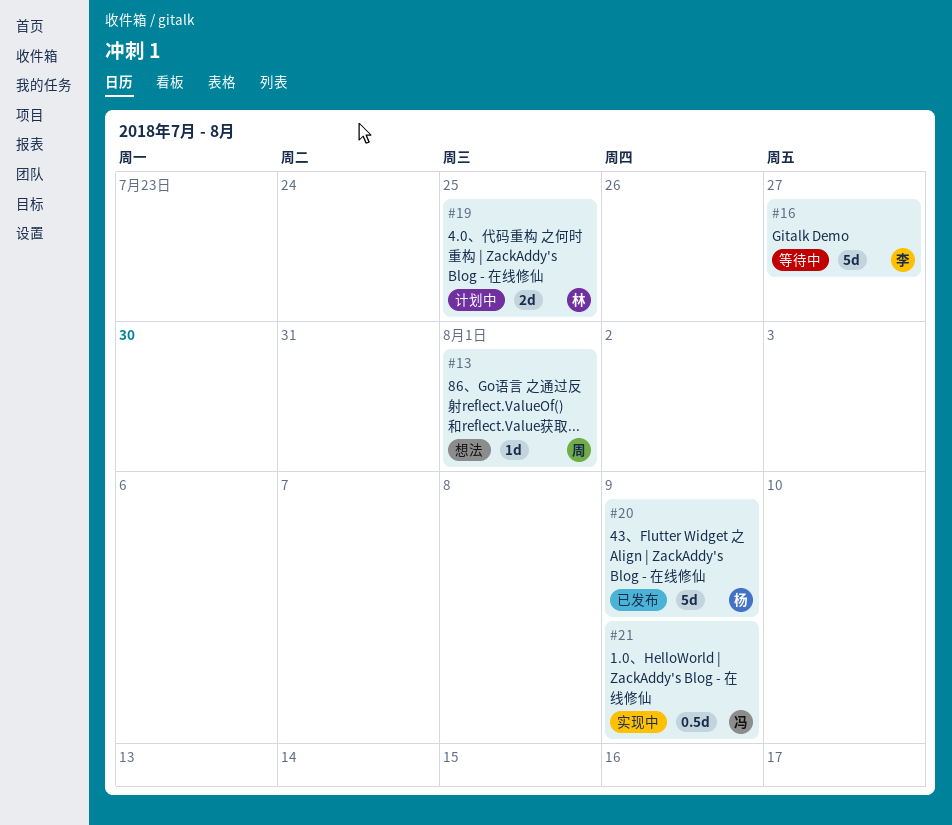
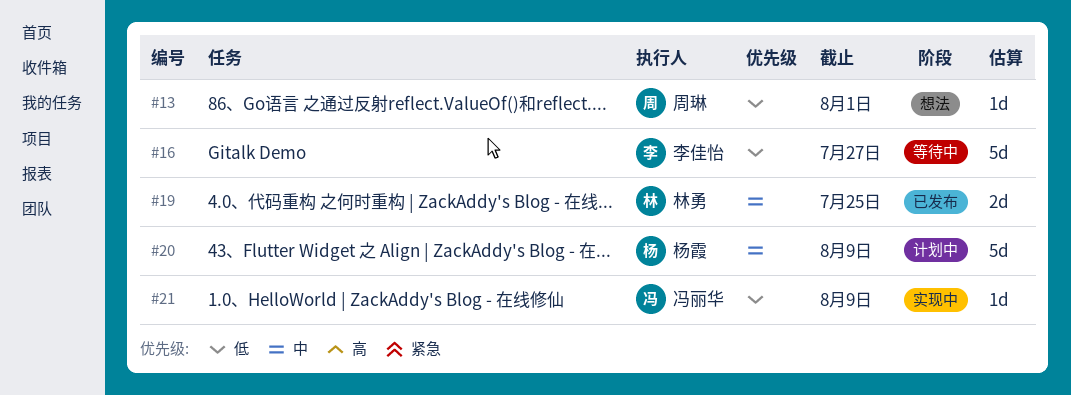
#19, status: 计划中 -> 已发布
#20, status: 已发布 -> 计划中
#21, estimate: 0.5d -> 1d

